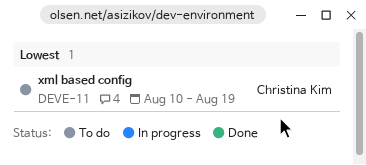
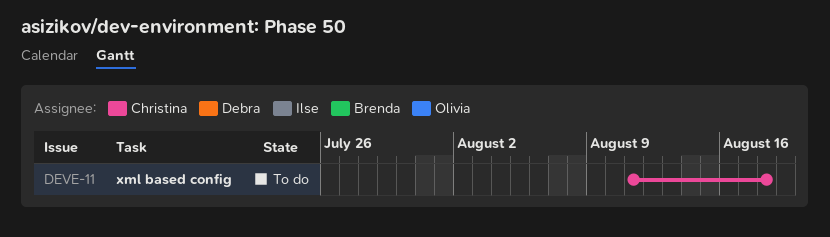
DEVE-11, start: Aug 10 -> Aug 11
DEVE-11, due: Aug 19 -> Aug 18

